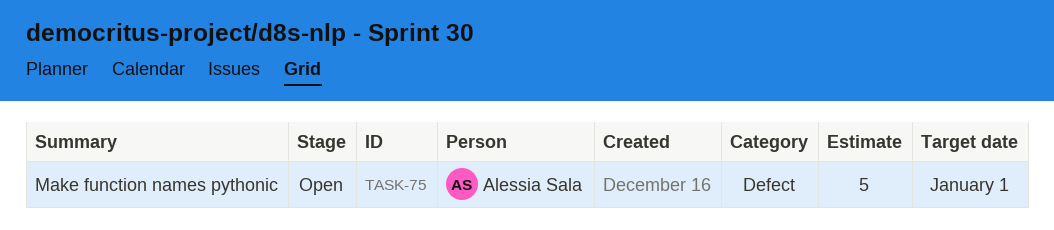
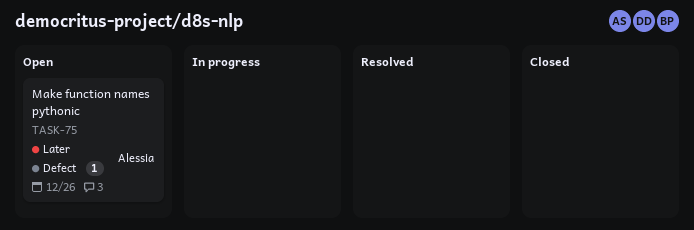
TASK-75, estimate: 5 -> 1
TASK-75, due: Jan 1 -> Dec 26

